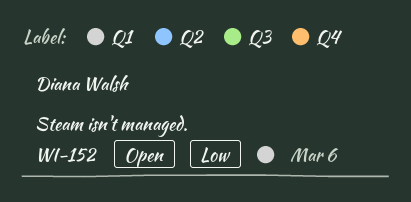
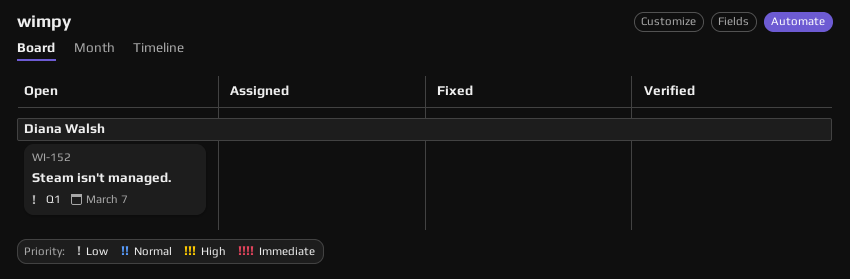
WI-152, due: Mar 6 -> Mar 7

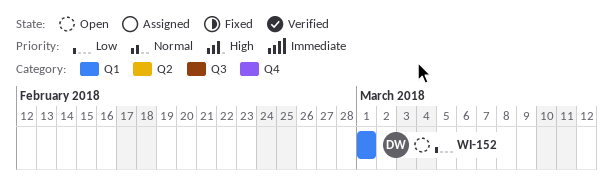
WI-152, due: Mar 7 -> Mar 1

